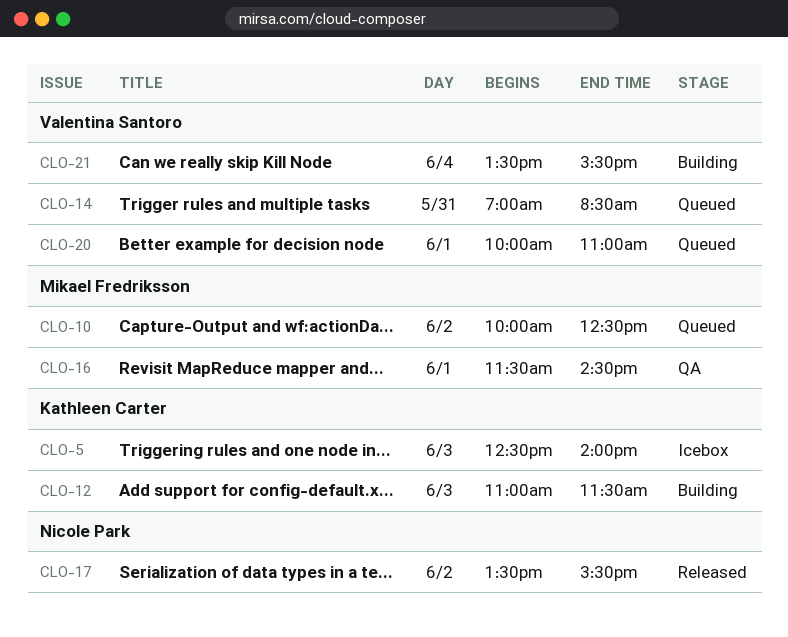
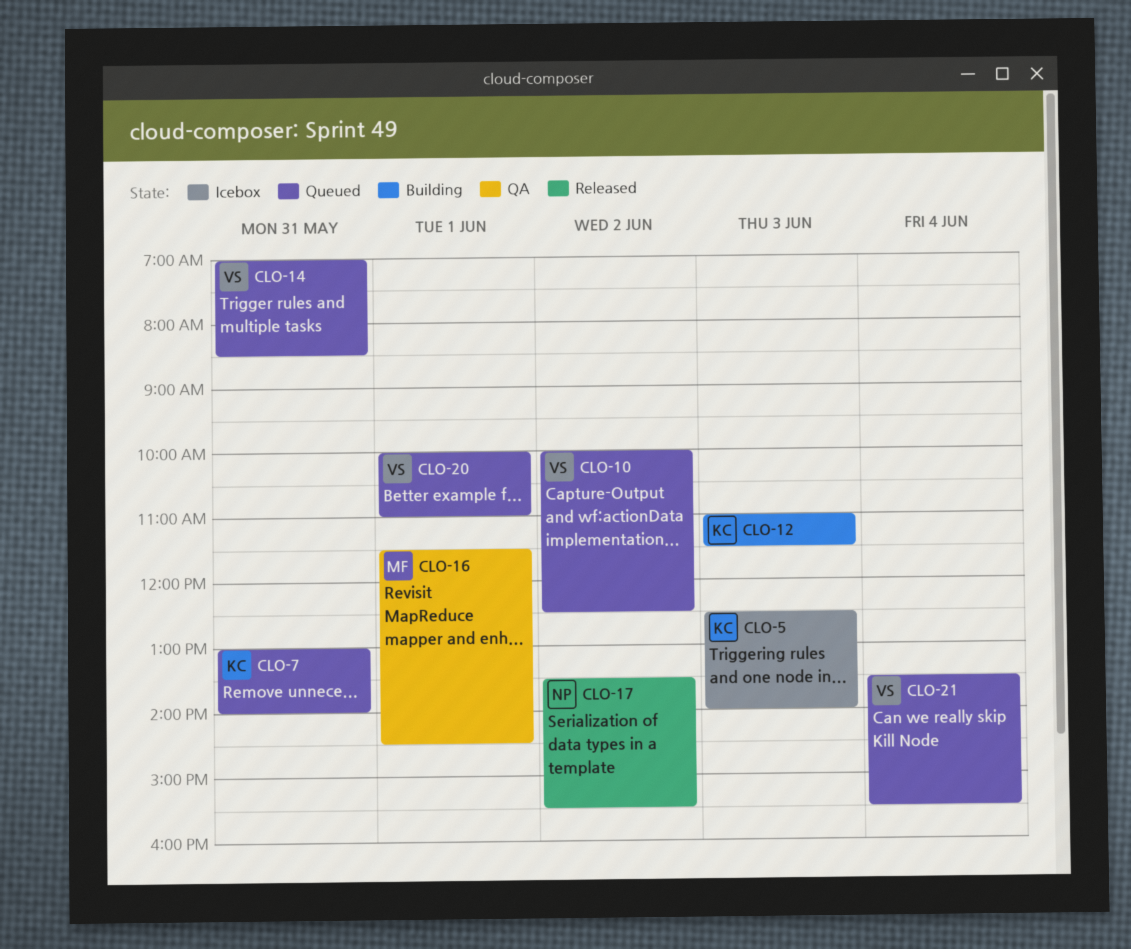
CLO-7: none -> present
CLO-10, owner: Mikael Fredriksson -> Valentina Santoro
CLO-21, status: Building -> Queued

